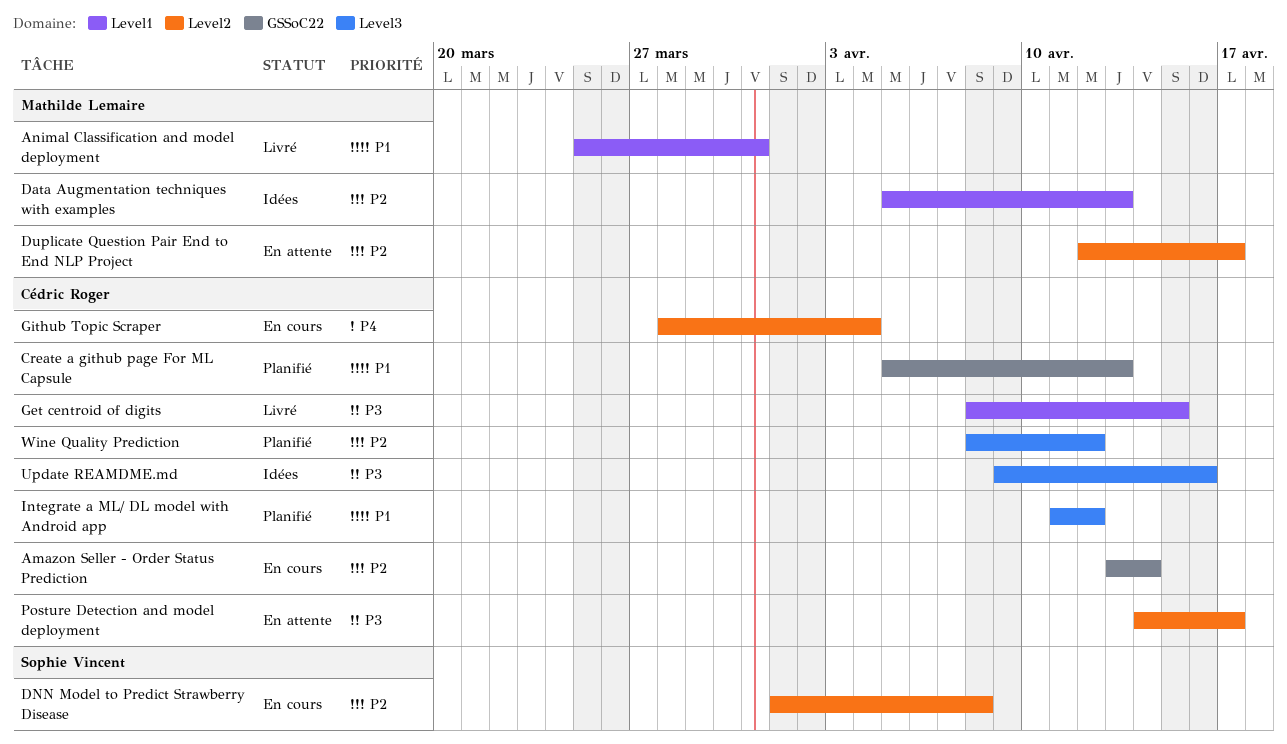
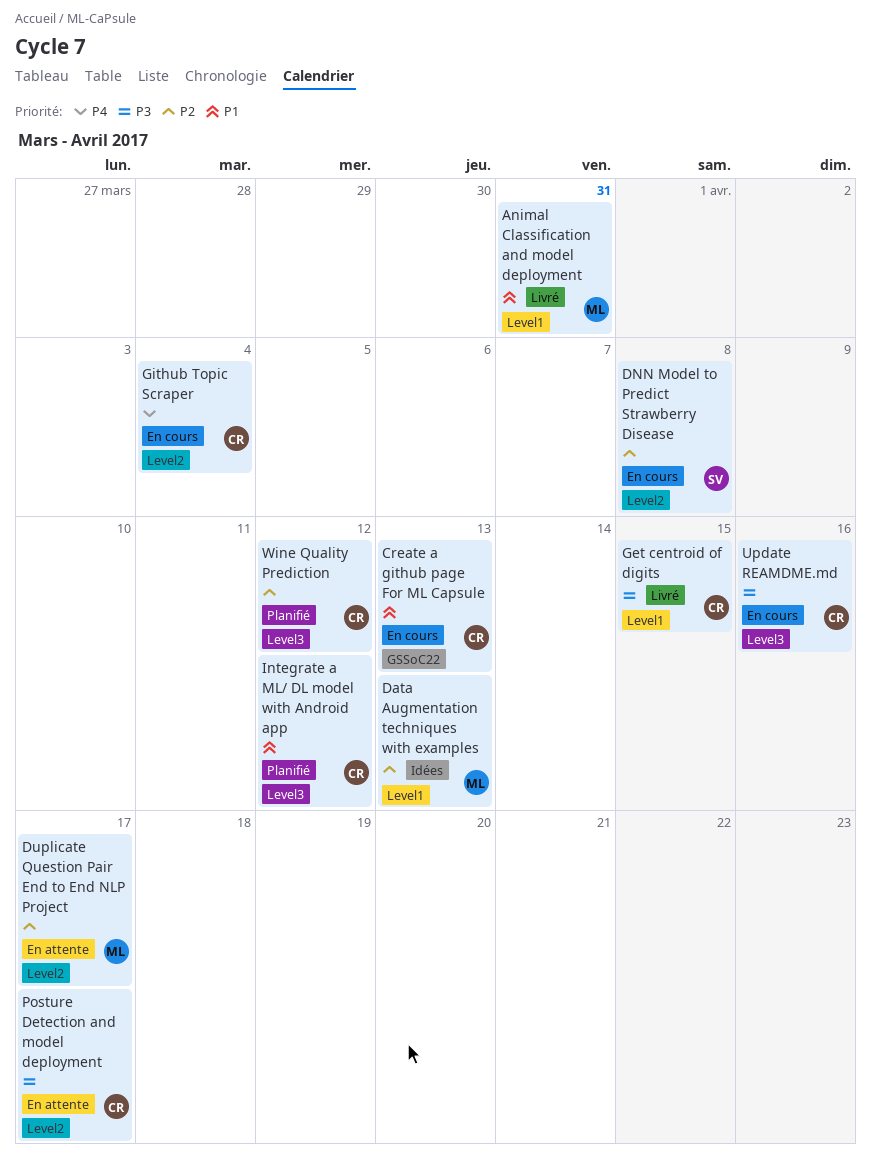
Amazon Seller - Order Status Prediction: present -> none
Create a github page For ML Capsule, status: Planifié -> En cours
Update REAMDME.md, status: Idées -> En cours

